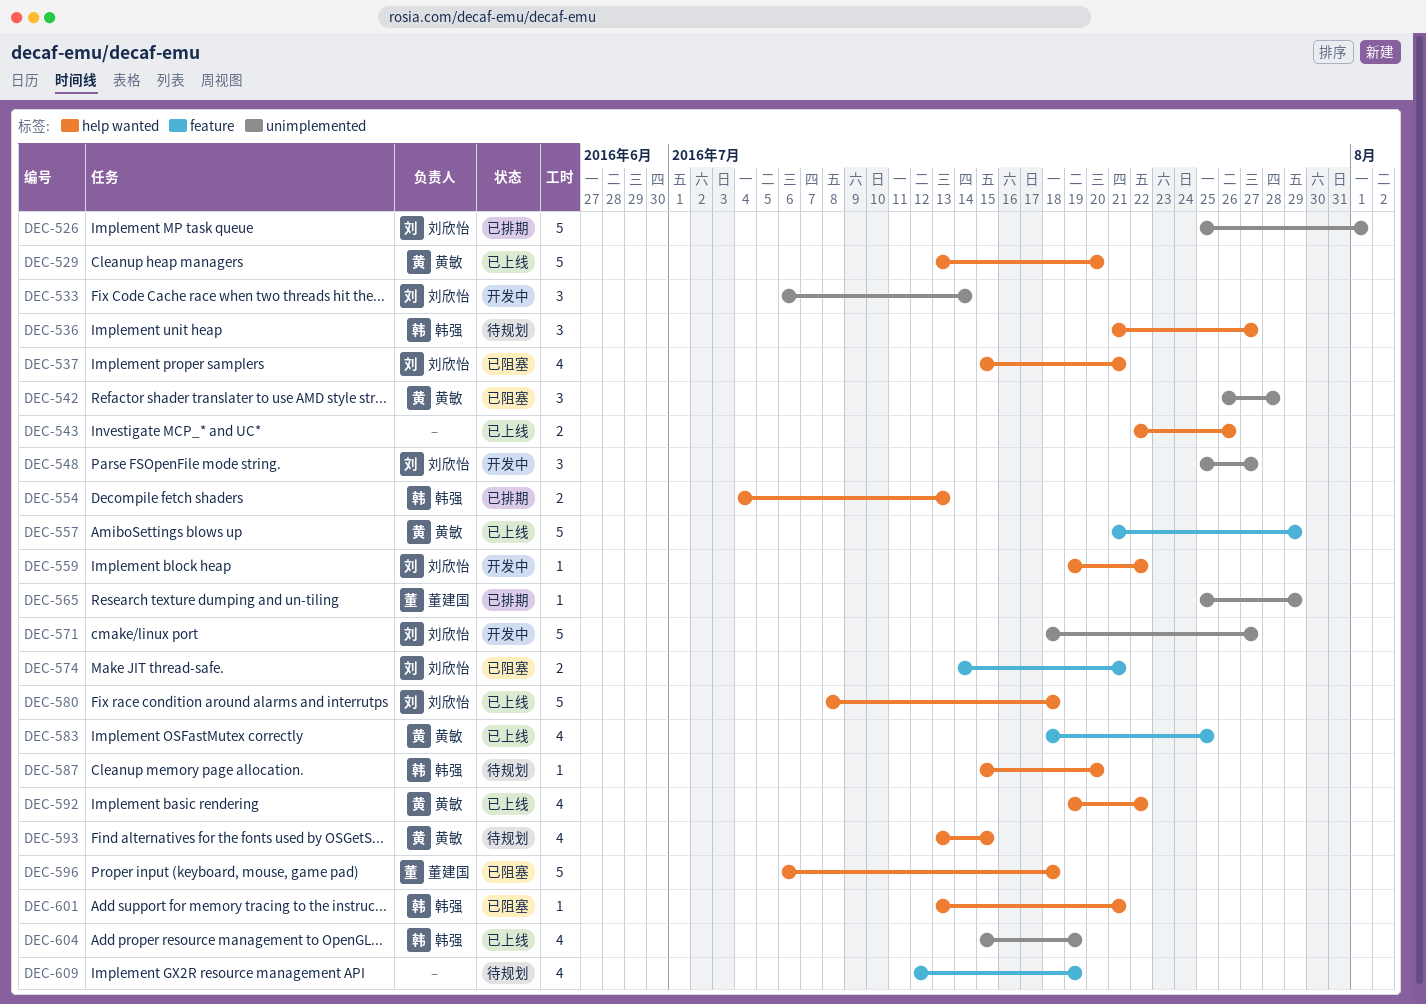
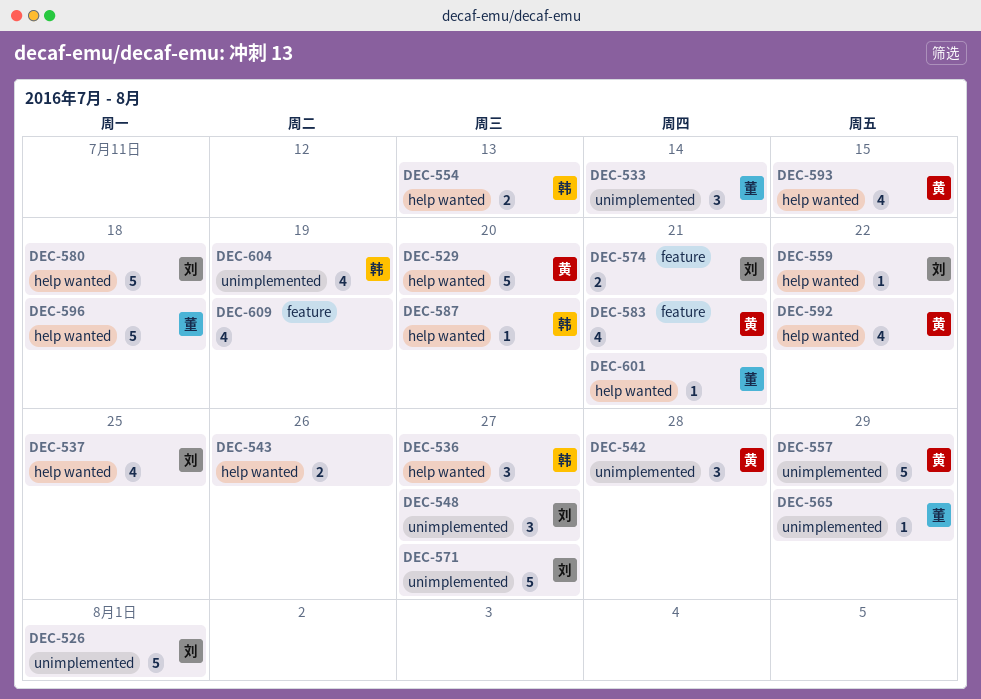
DEC-533, owner: 刘欣怡 -> 董建国
DEC-537, due: Jul 21 -> Jul 25
DEC-557, label: feature -> unimplemented
DEC-583, due: Jul 25 -> Jul 21
DEC-601, owner: 韩强 -> 董建国

